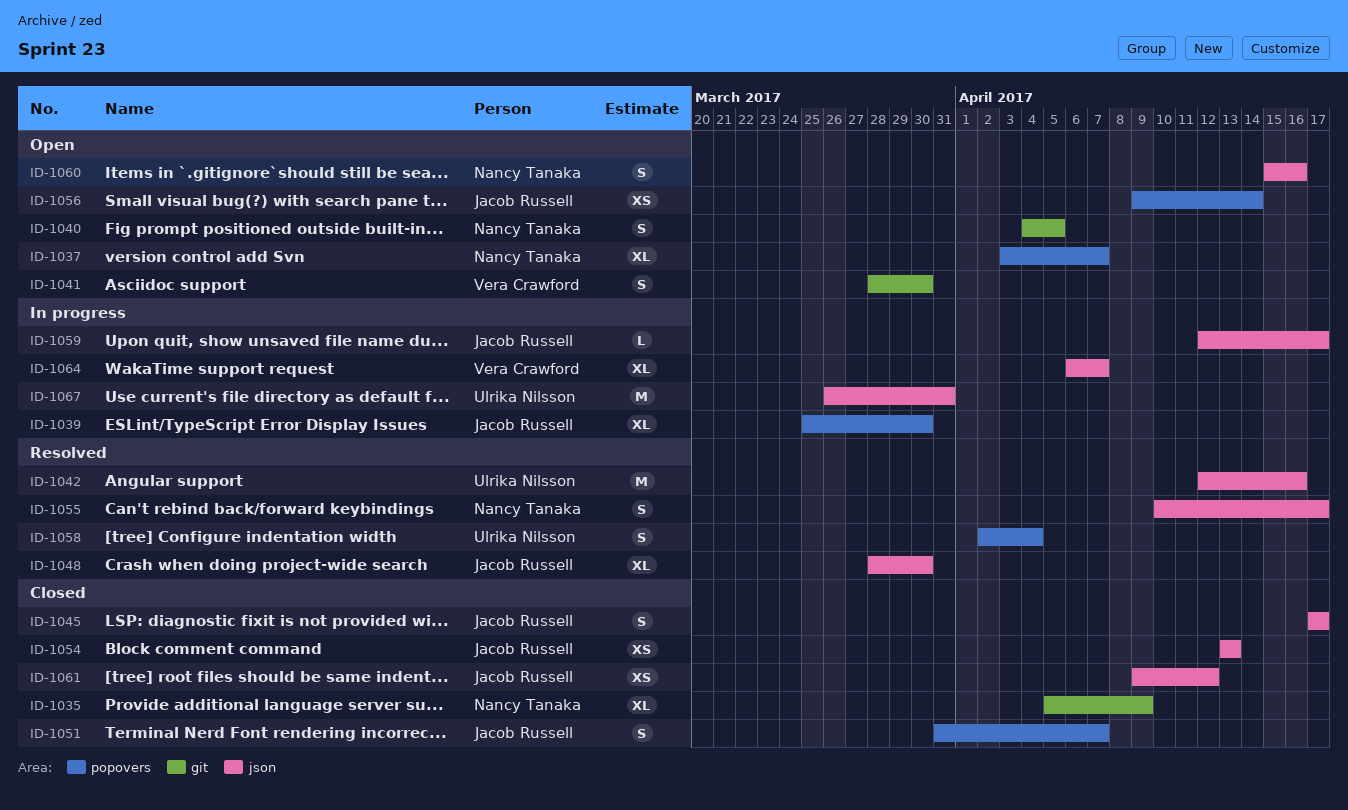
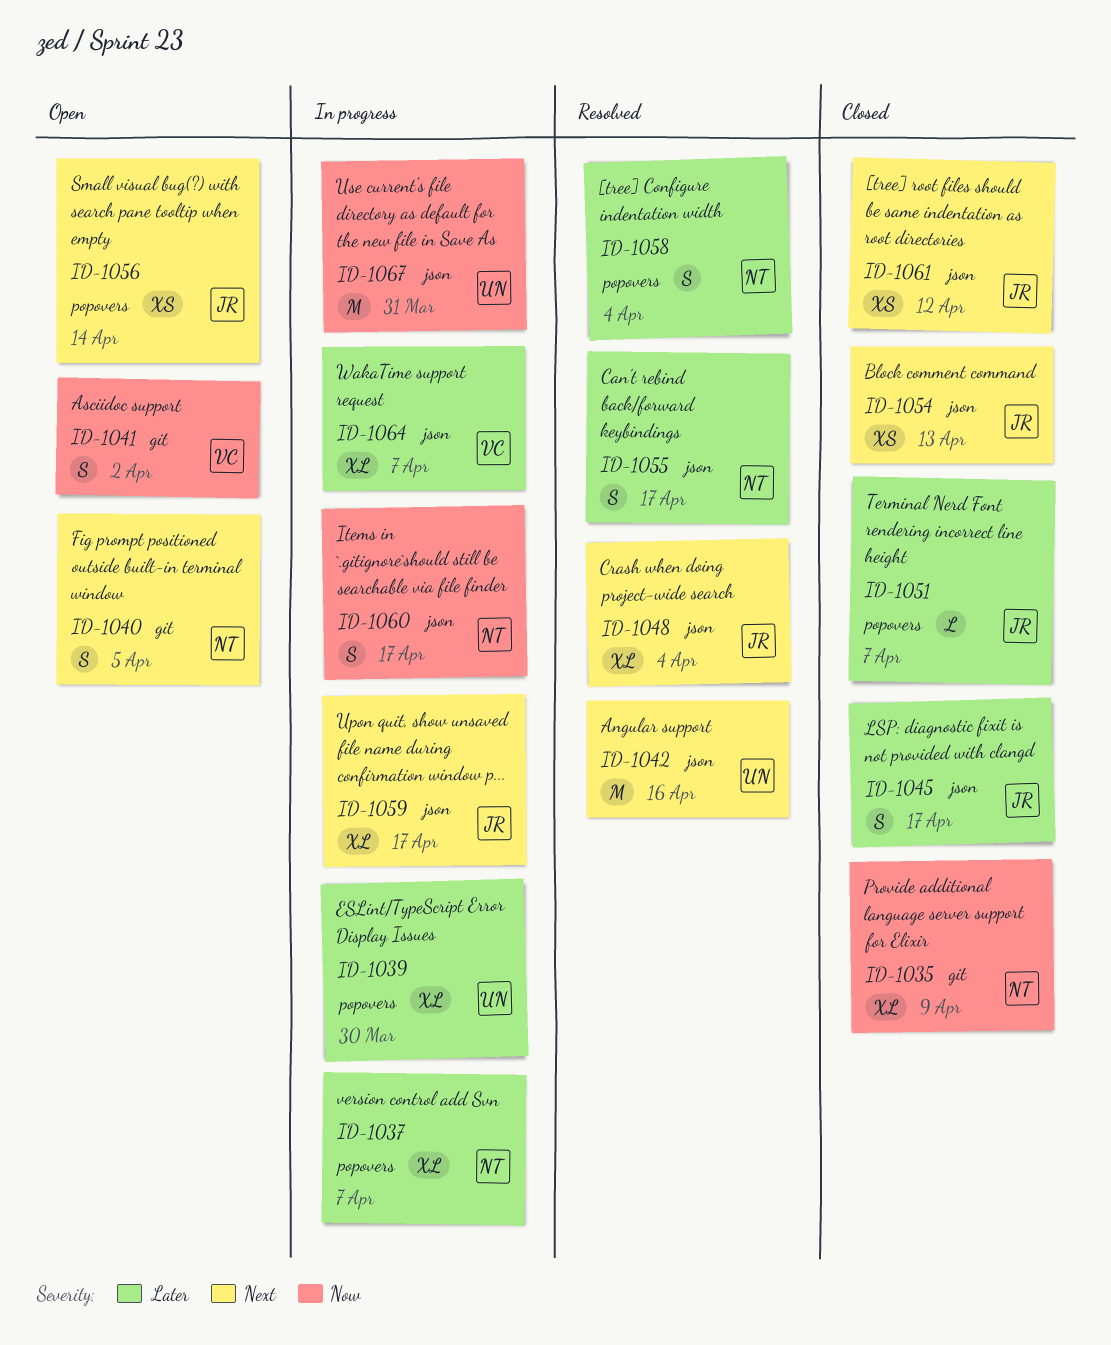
ID-1037, status: Open -> In progress
ID-1039, owner: Jacob Russell -> Ulrika Nilsson
ID-1041, due: Mar 30 -> Apr 2
ID-1048, due: Mar 30 -> Apr 4
ID-1051, estimate: S -> L
ID-1058, owner: Ulrika Nilsson -> Nancy Tanaka
ID-1059, estimate: L -> XL
ID-1060, status: Open -> In progress
ID-1060, due: Apr 16 -> Apr 17

